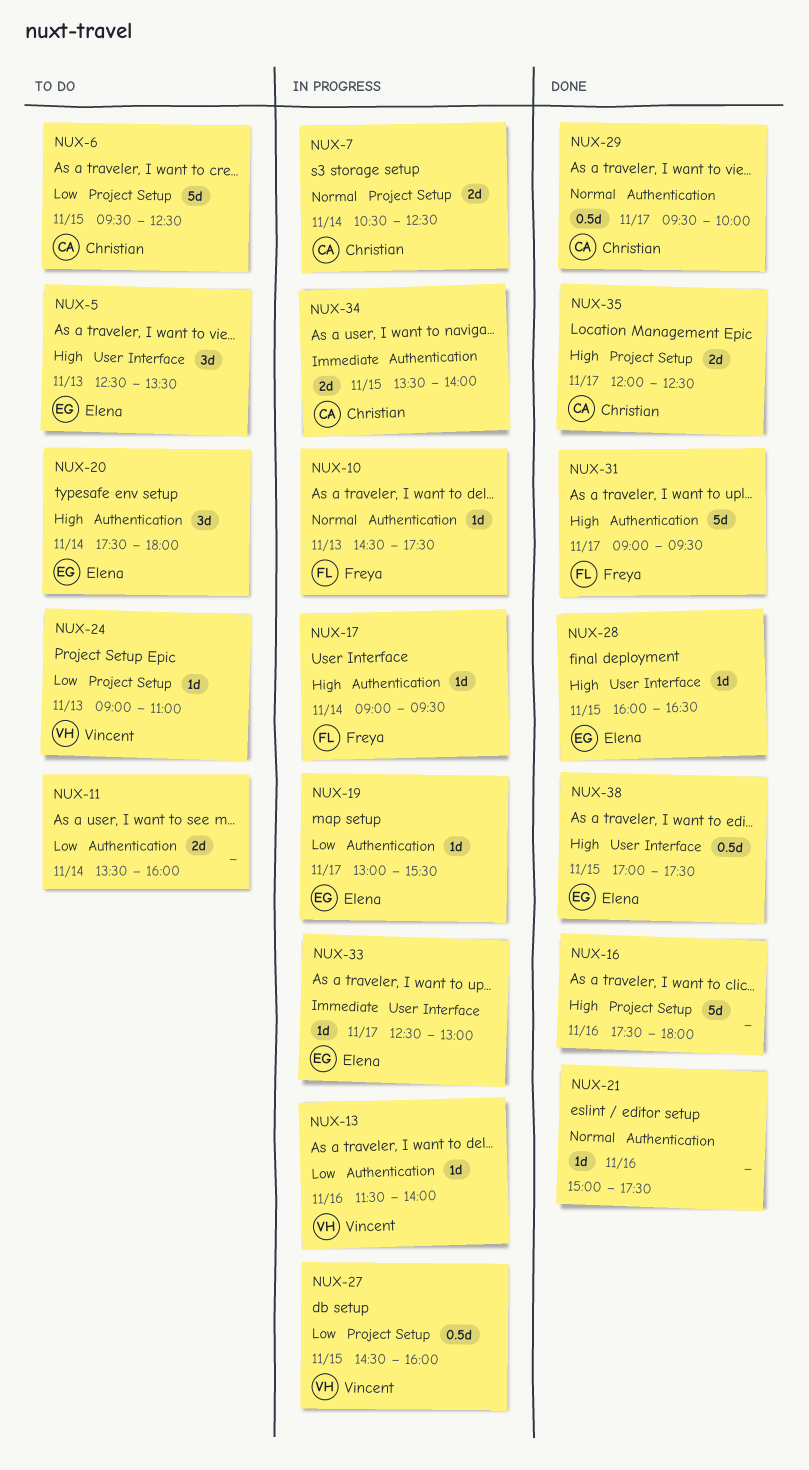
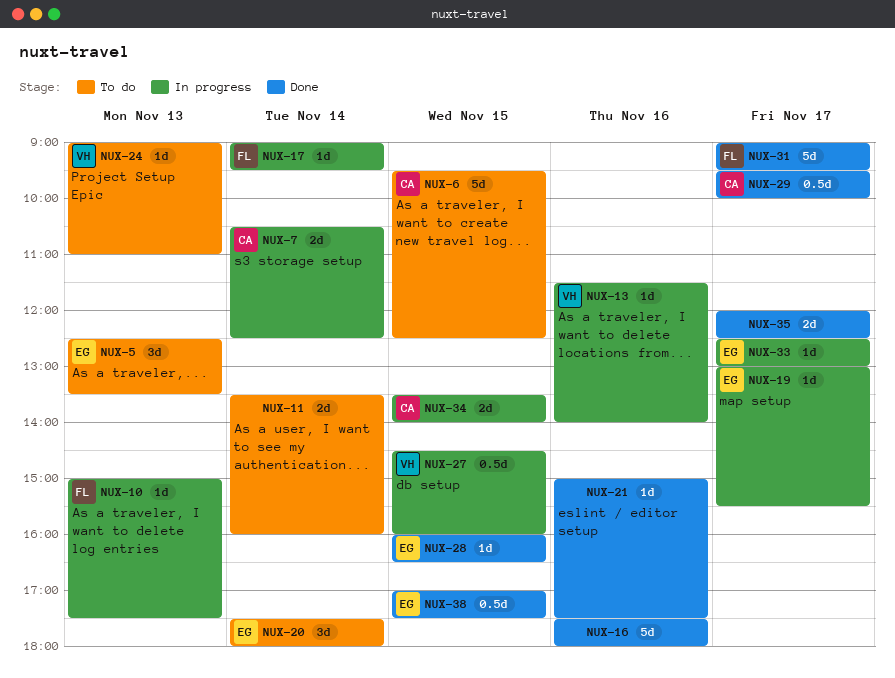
NUX-10, begins: 14:30 -> 15:00
NUX-35, owner: Christian -> none

